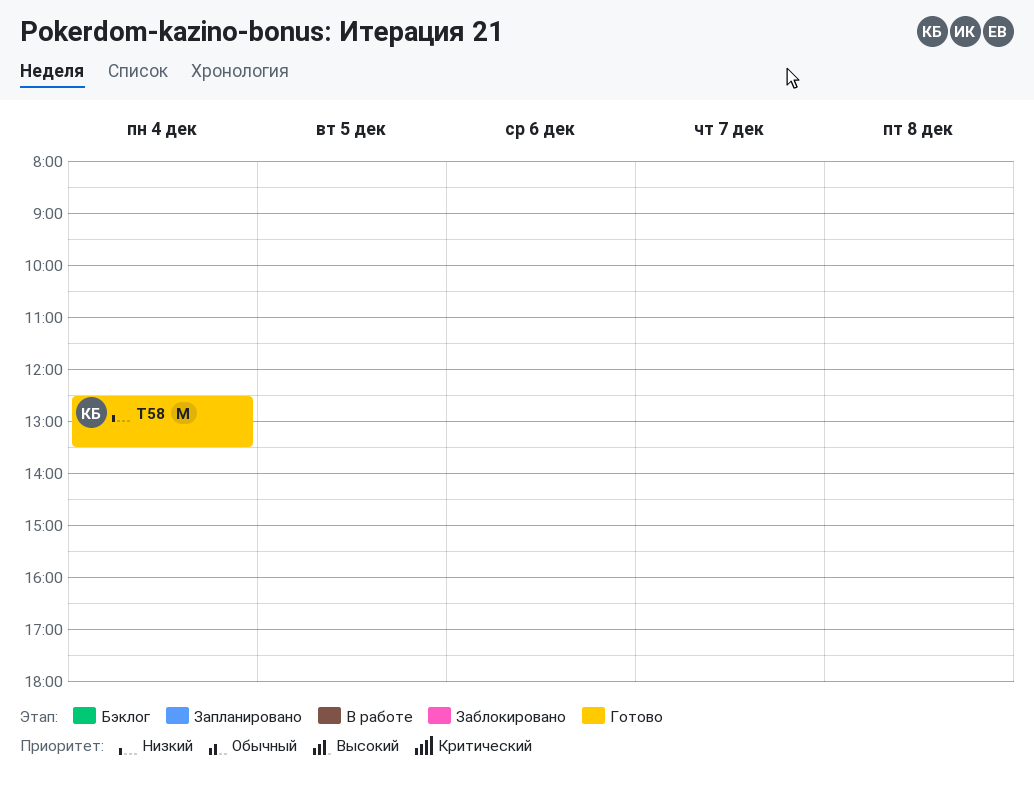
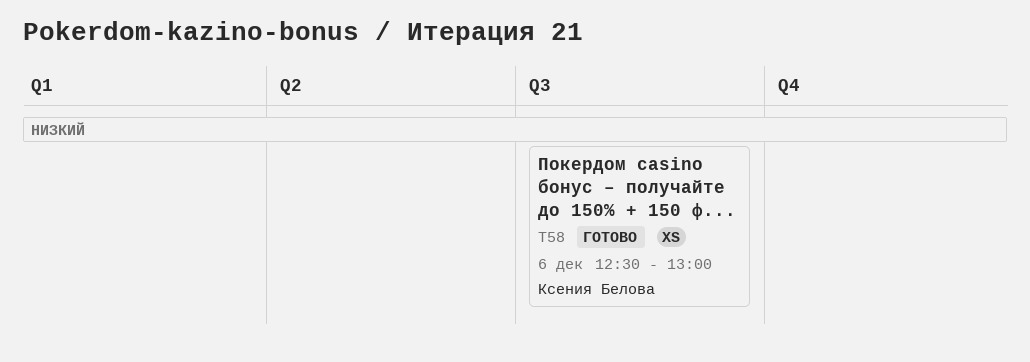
T58, estimate: M -> XS
T58, day: Dec 4 -> Dec 6
T58, ends: 13:30 -> 13:00

